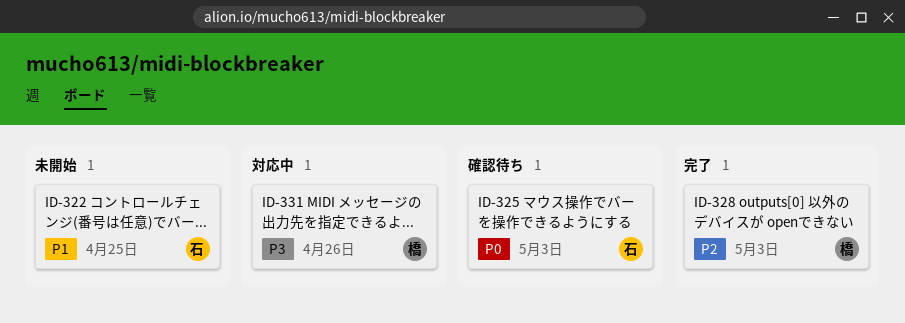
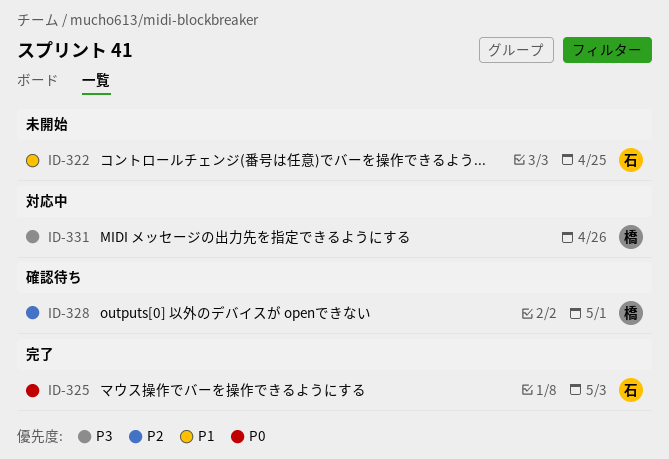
ID-325, status: 確認待ち -> 完了
ID-328, status: 完了 -> 確認待ち
ID-328, due: May 3 -> May 1

